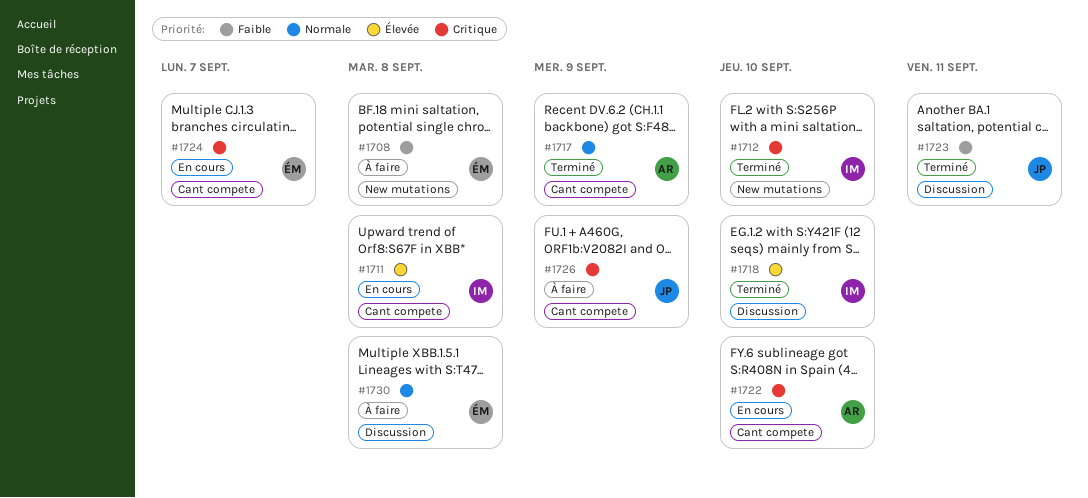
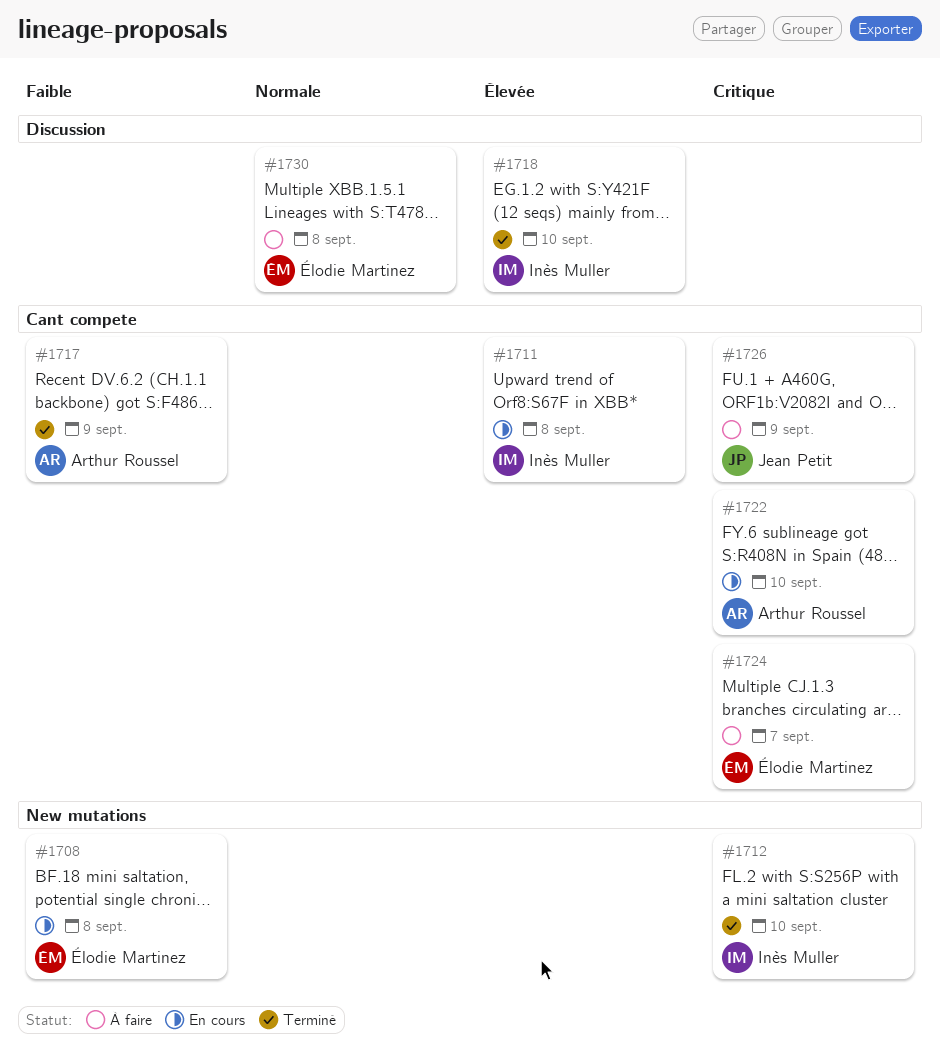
#1708, status: À faire -> En cours
#1717, priority: Normale -> Faible
#1723: present -> none
#1724, status: En cours -> À faire

